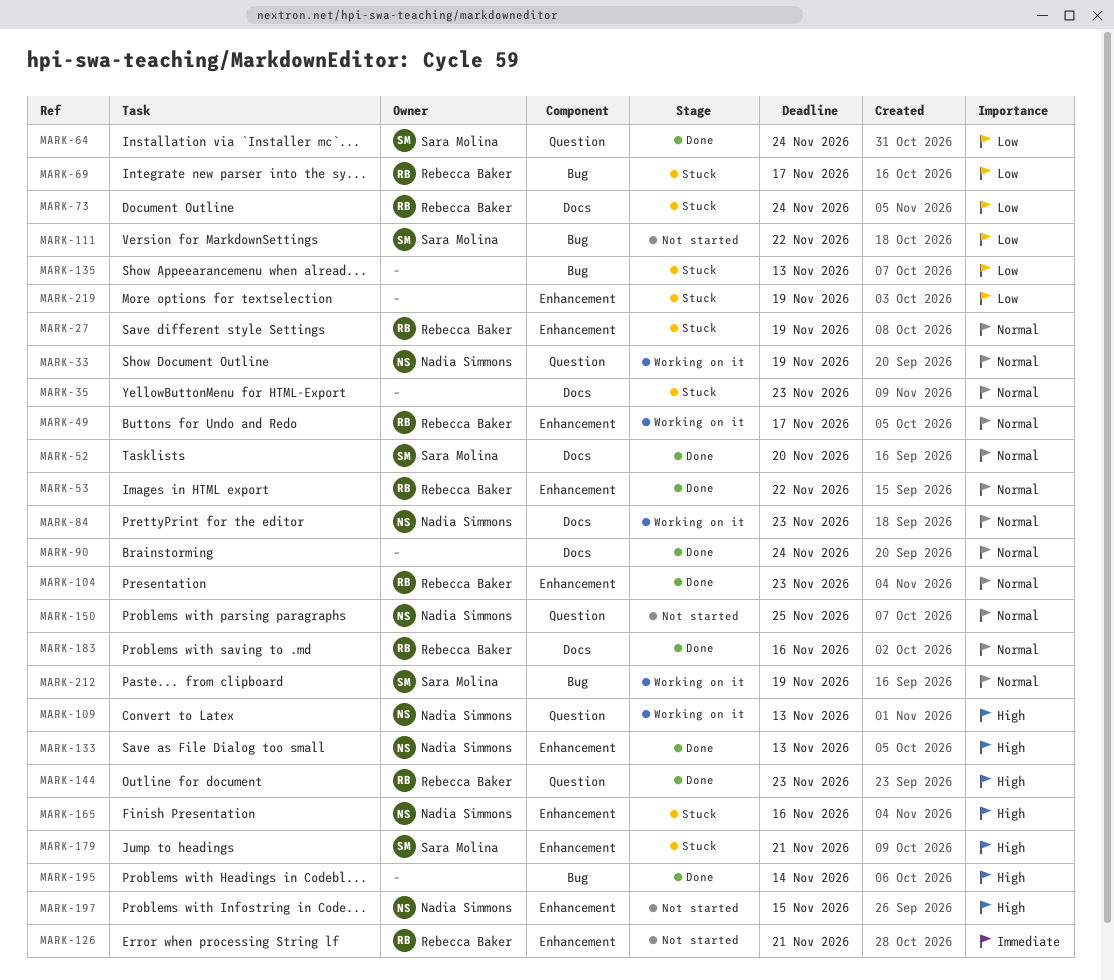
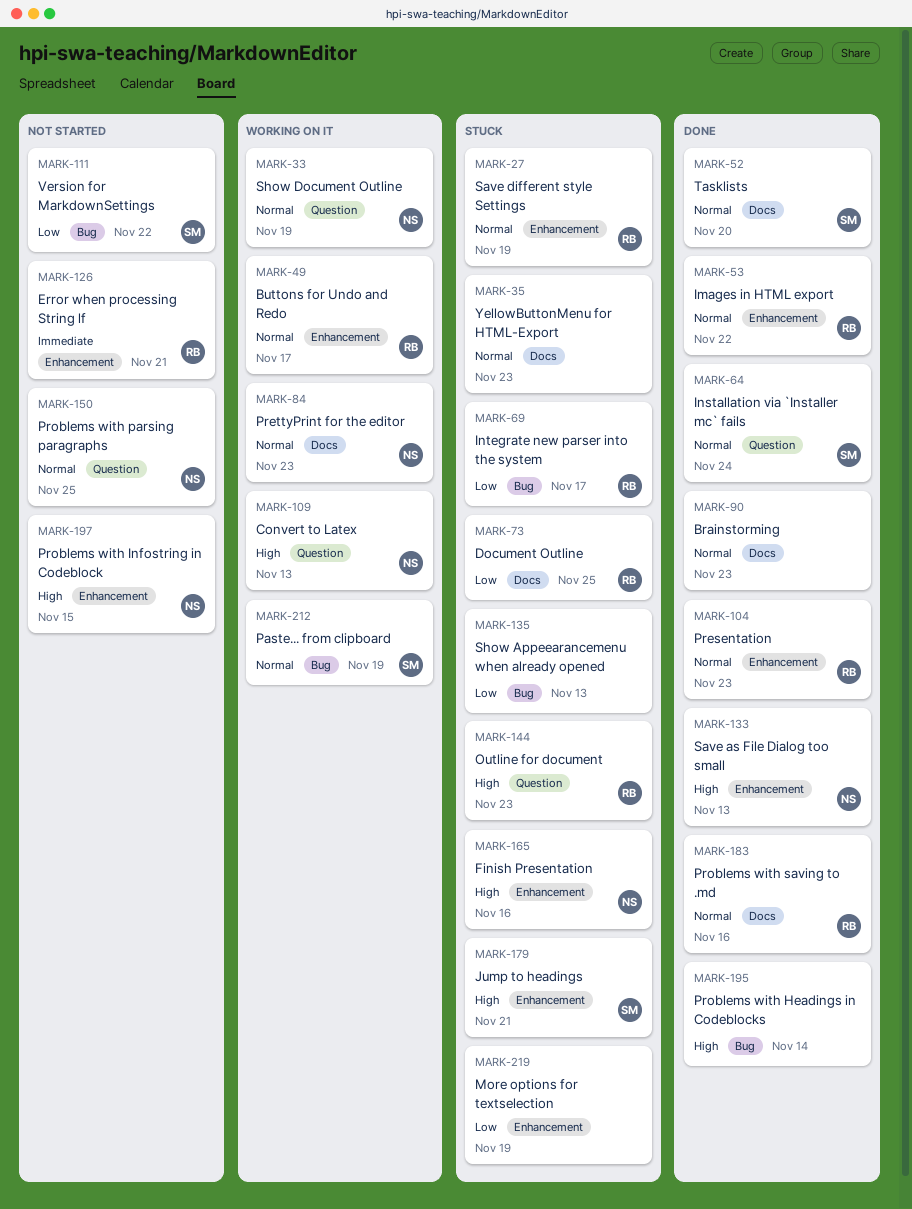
MARK-64, priority: Low -> Normal
MARK-73, due: Nov 24 -> Nov 25
MARK-90, due: Nov 24 -> Nov 23
MARK-144, status: Done -> Stuck

